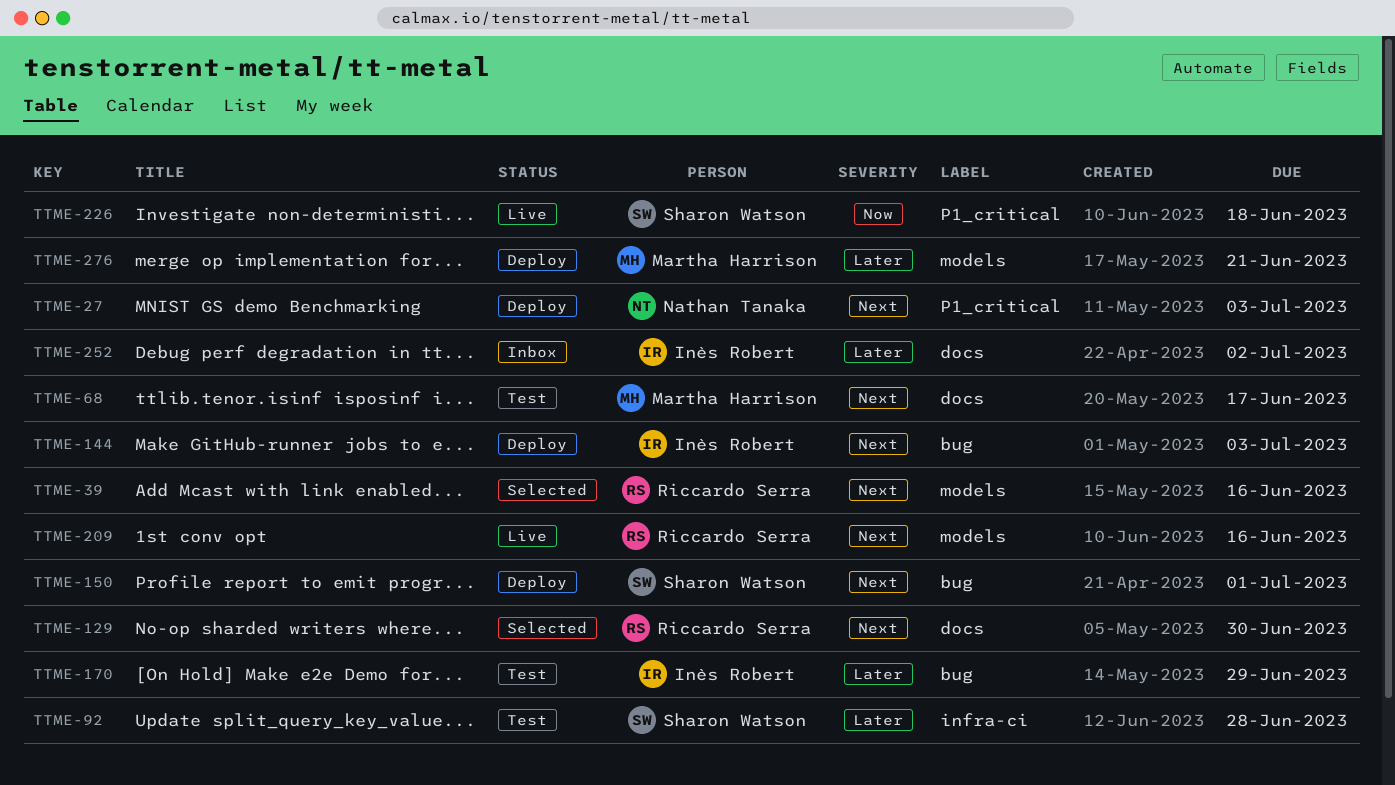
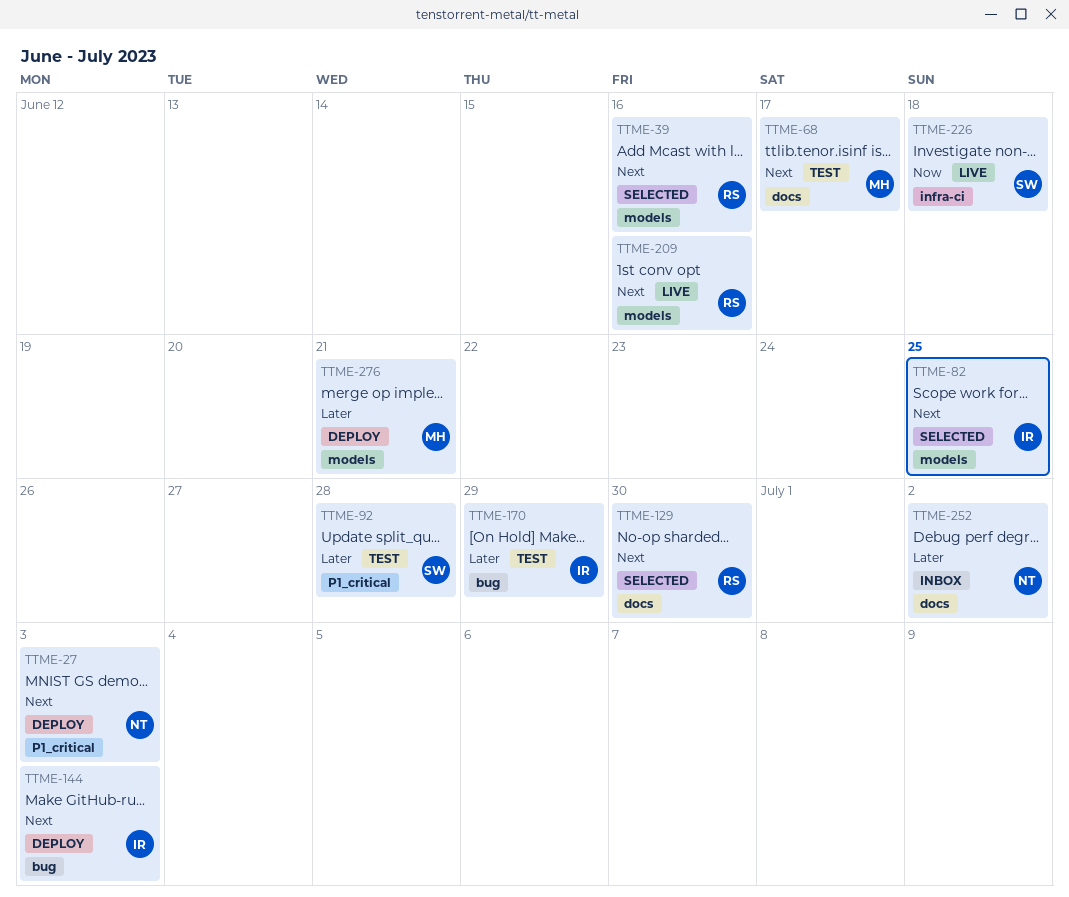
TTME-82: none -> present
TTME-92, label: infra-ci -> P1_critical
TTME-150: present -> none
TTME-226, label: P1_critical -> infra-ci
TTME-252, owner: Inès Robert -> Nathan Tanaka

